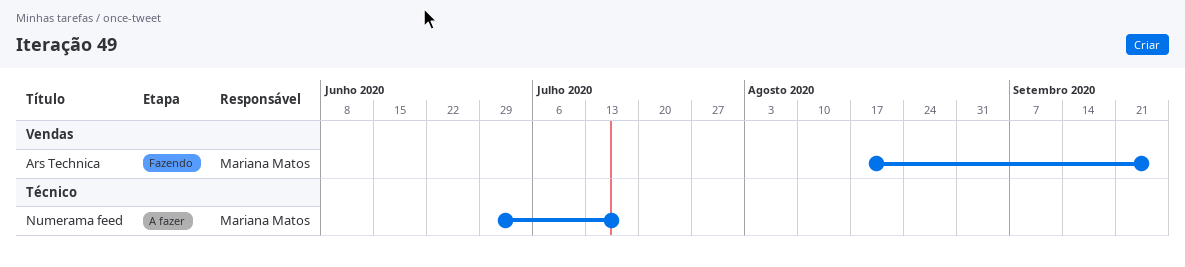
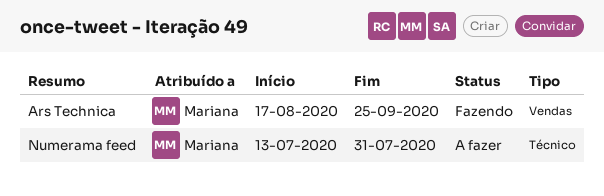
Numerama feed, start: Jun 29 -> Jul 13
Numerama feed, due: Jul 17 -> Jul 31

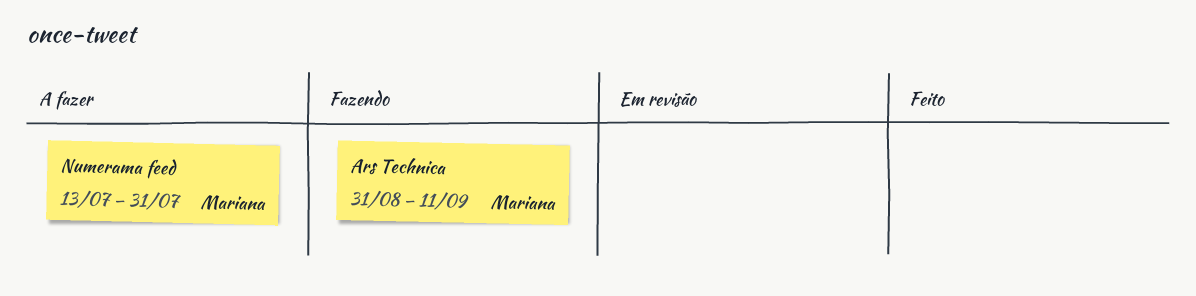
Ars Technica, start: Aug 17 -> Aug 31
Ars Technica, due: Sep 25 -> Sep 11

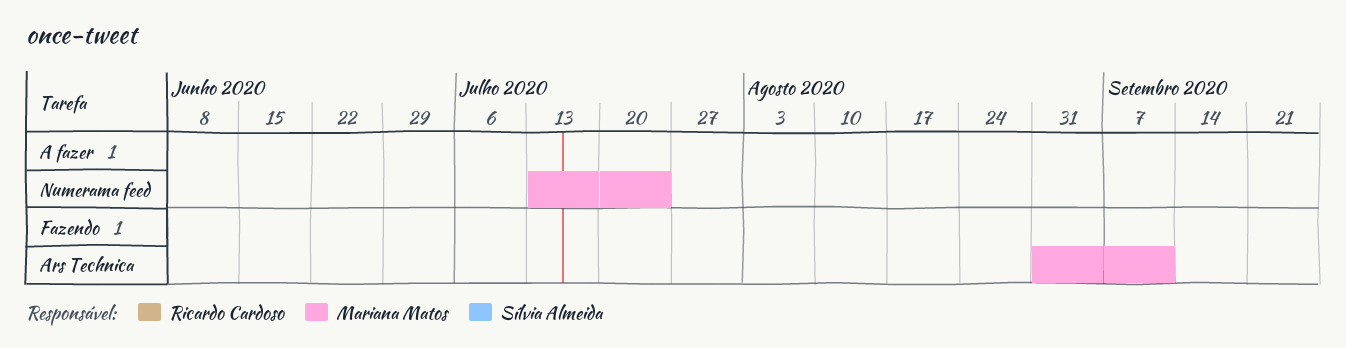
Numerama feed, due: Jul 31 -> Jul 24

